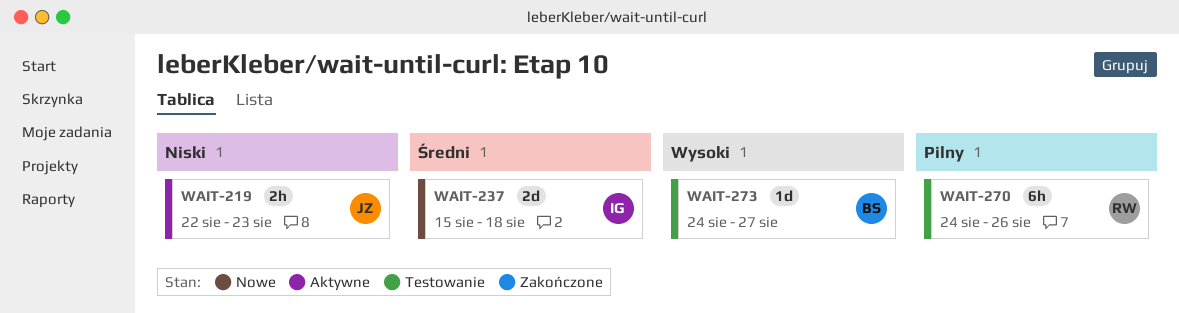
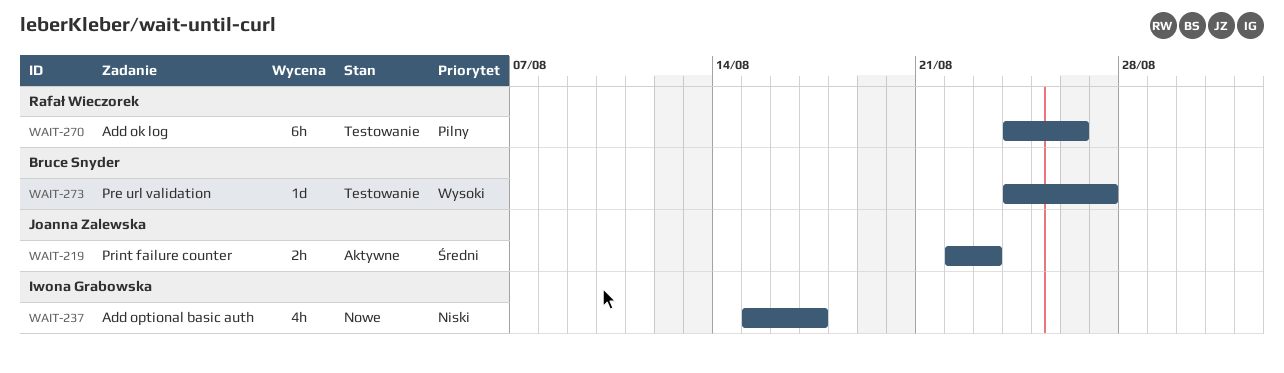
WAIT-219, priority: Niski -> Średni
WAIT-237, priority: Średni -> Niski
WAIT-237, estimate: 2d -> 4h
WAIT-237, due: Aug 18 -> Aug 17

